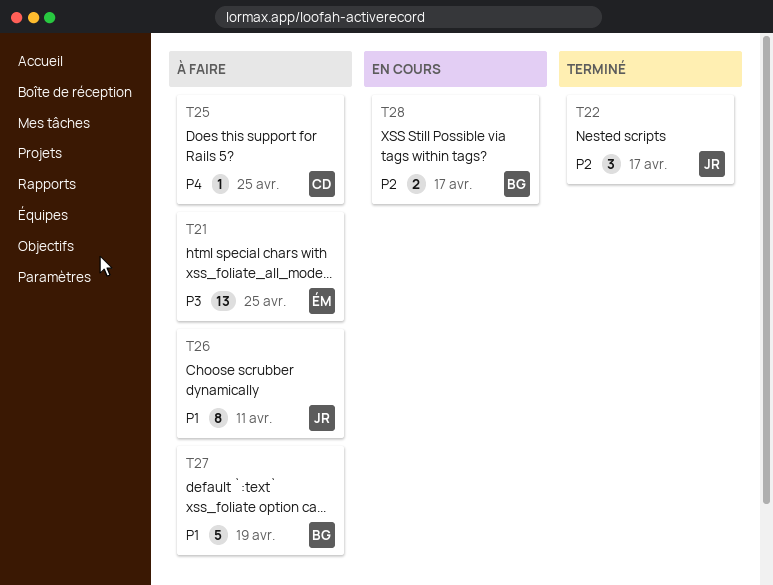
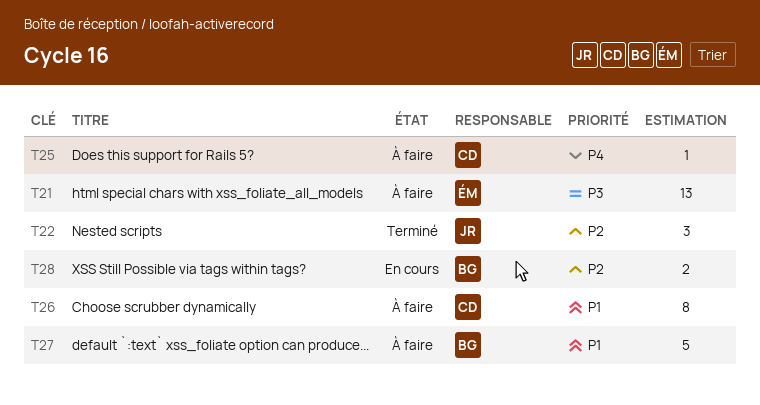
T26, owner: JR -> CD

